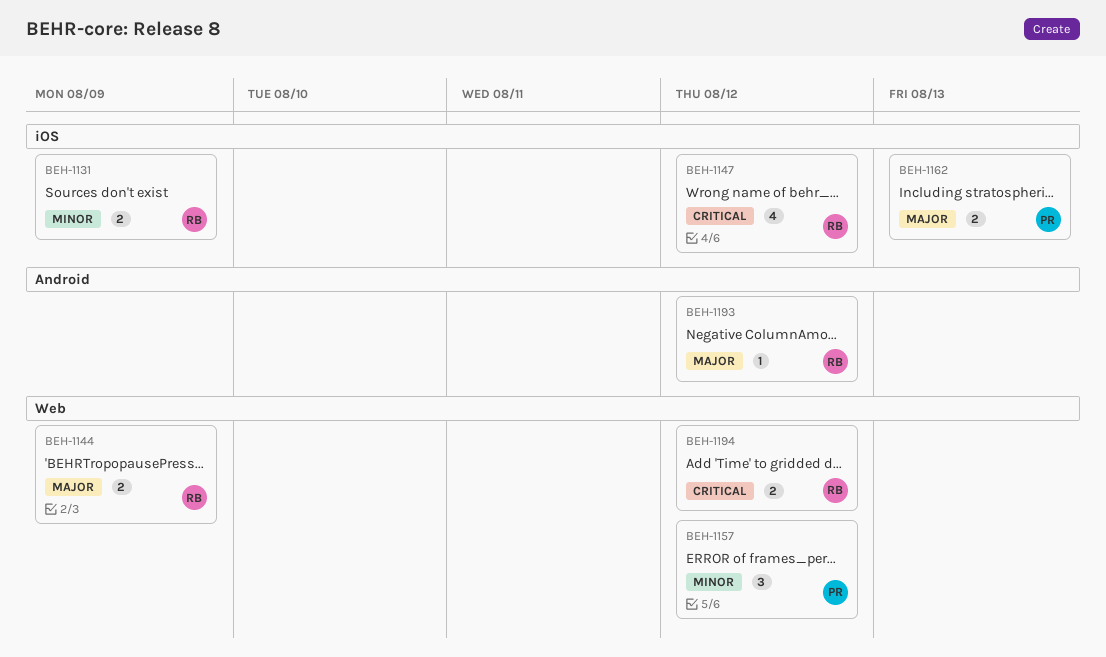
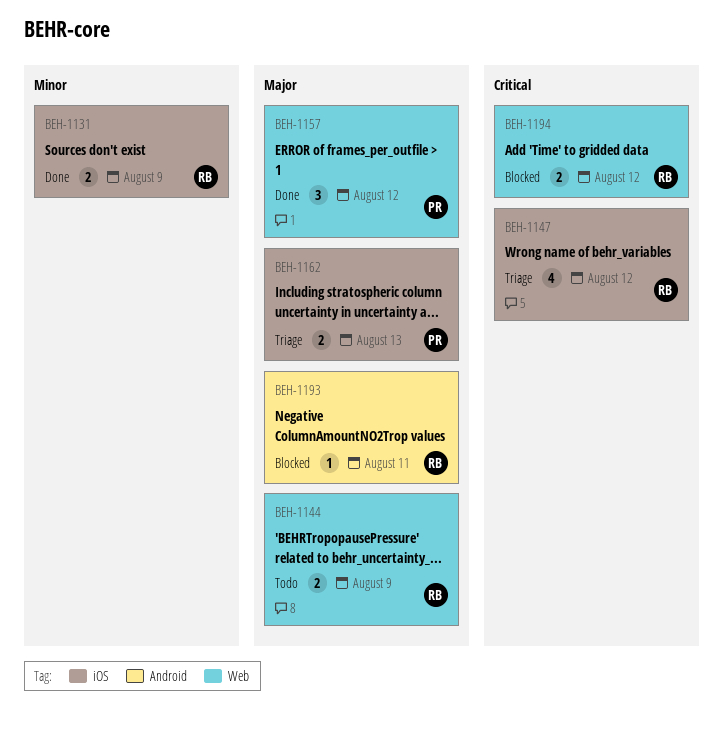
BEH-1157, priority: Minor -> Major
BEH-1193, due: Aug 12 -> Aug 11

